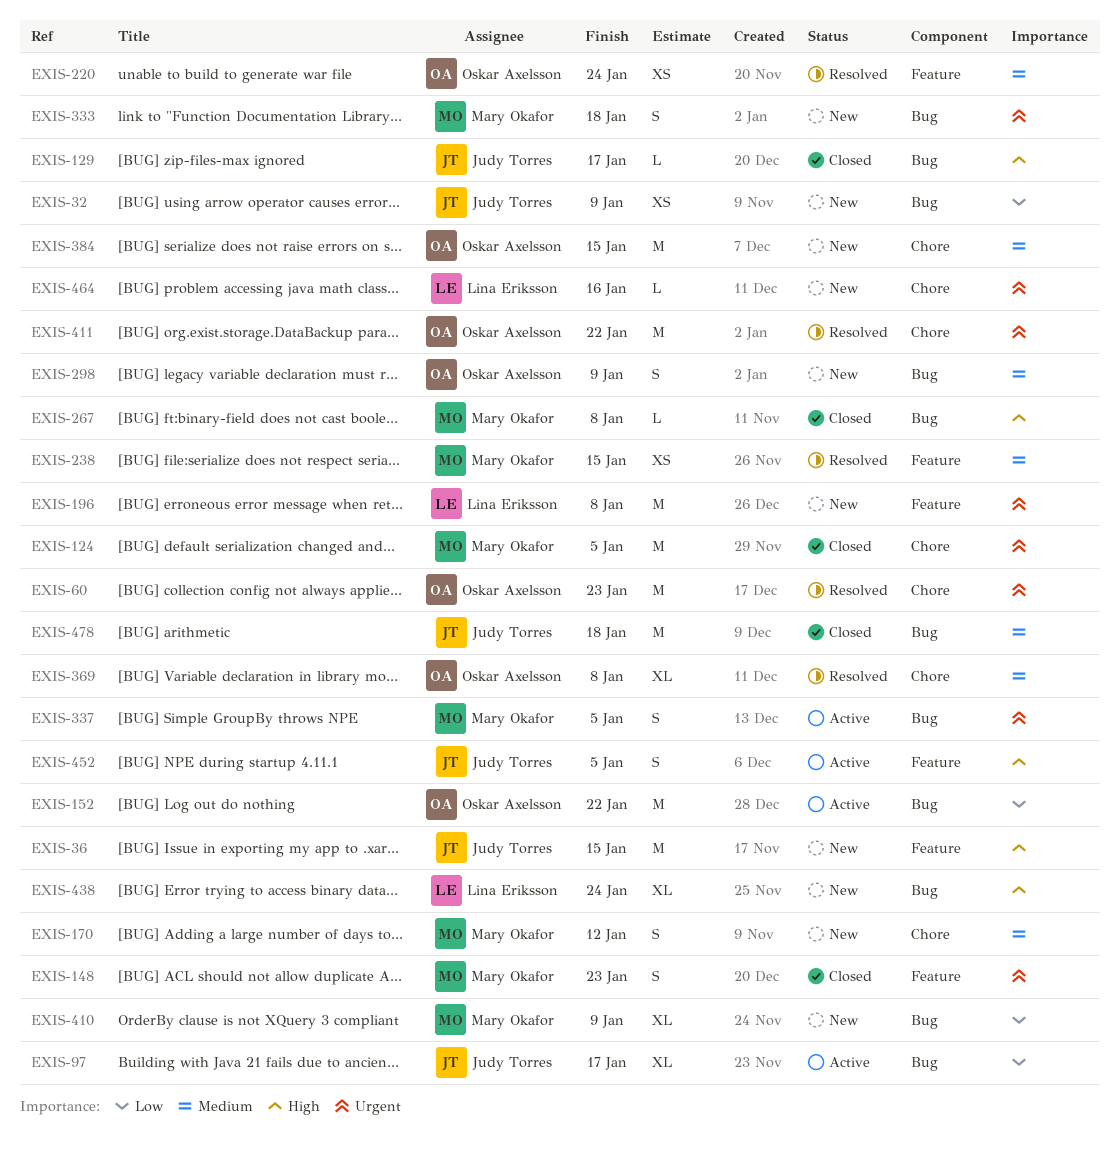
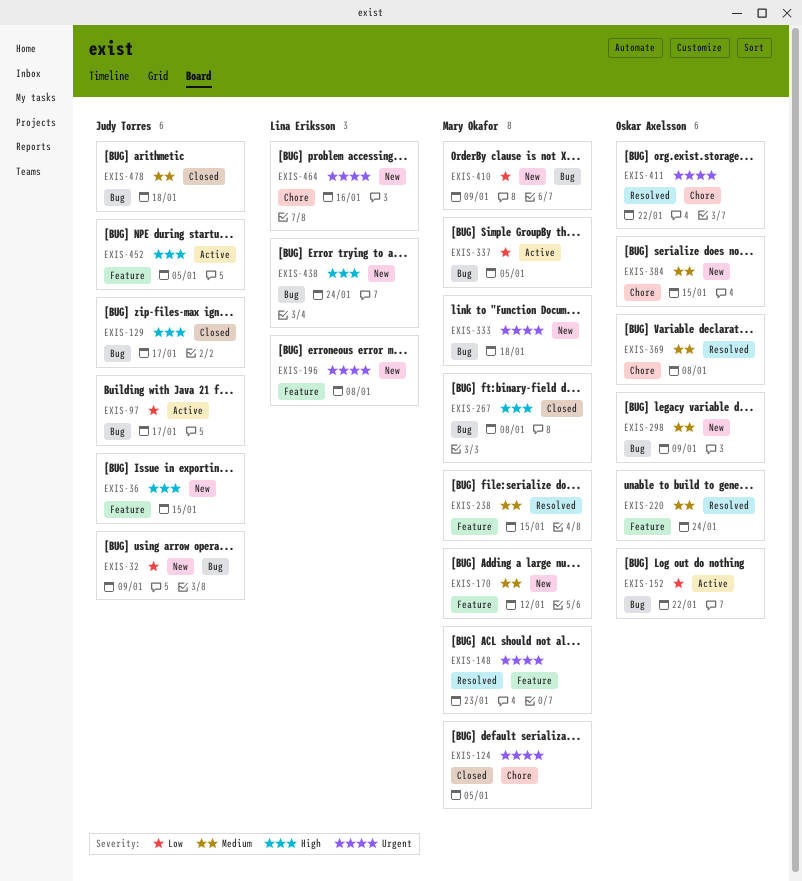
EXIS-60: present -> none
EXIS-148, status: Closed -> Resolved
EXIS-170, label: Chore -> Feature
EXIS-337, priority: Urgent -> Low

